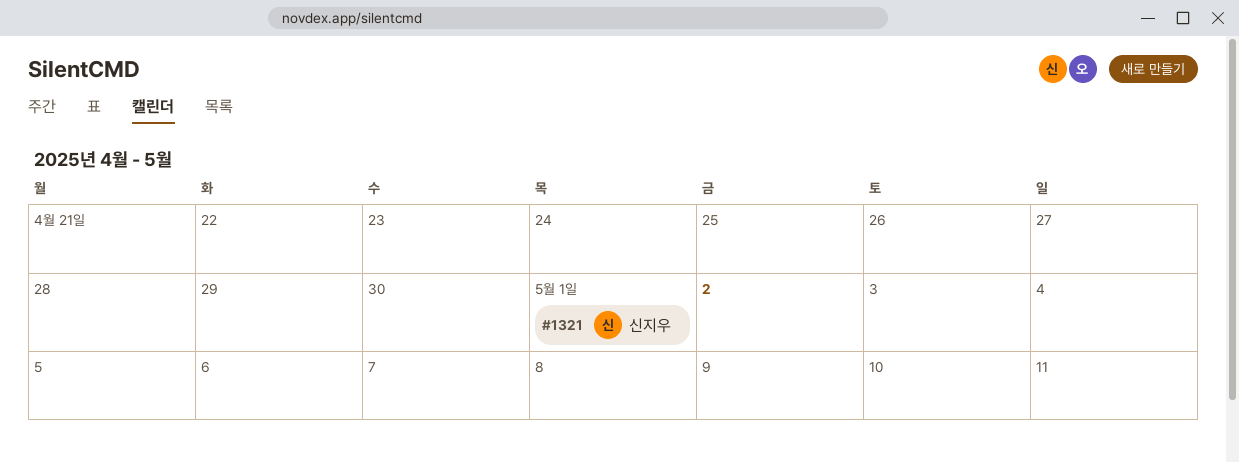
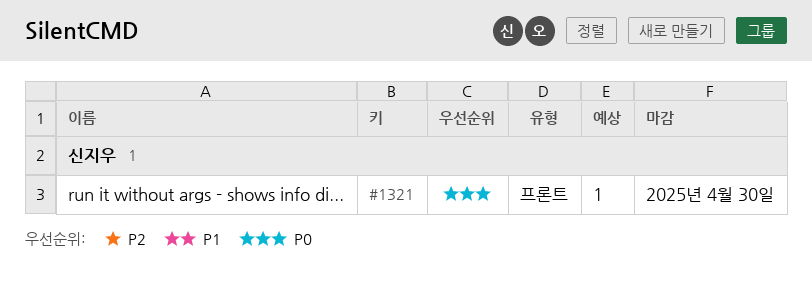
#1321, due: May 1 -> Apr 30

